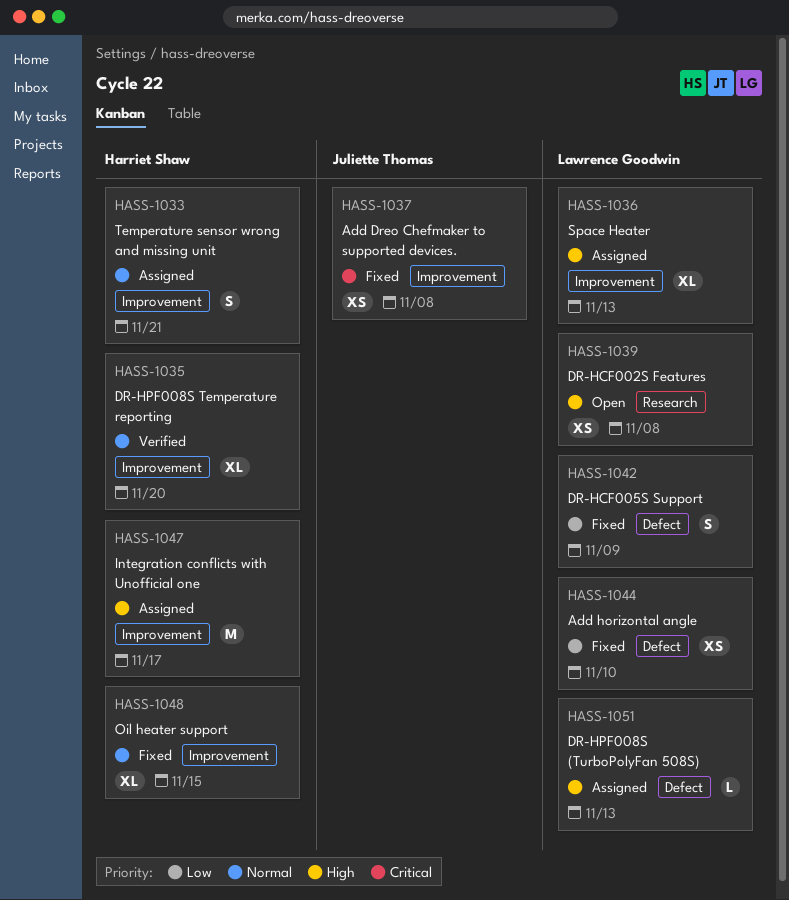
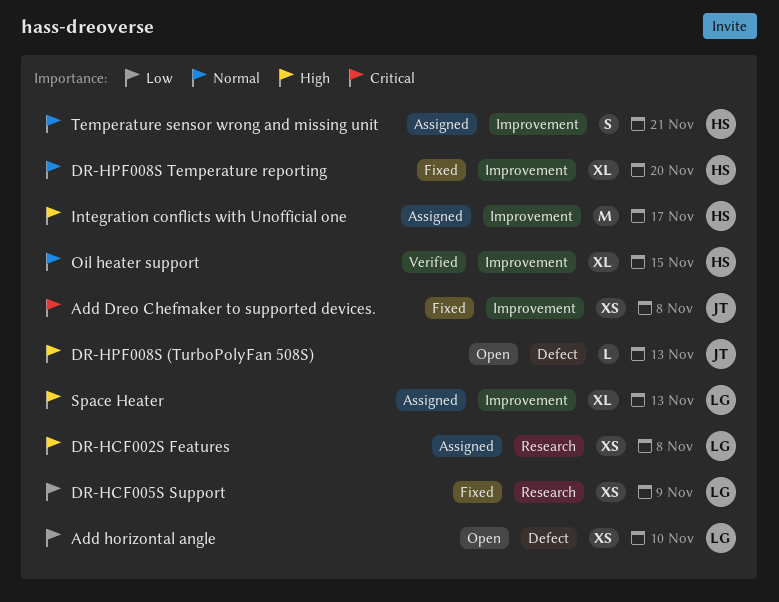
Add horizontal angle, status: Fixed -> Open
DR-HCF002S Features, status: Open -> Assigned
DR-HCF005S Support, label: Defect -> Research
DR-HCF005S Support, estimate: S -> XS
DR-HPF008S (TurboPolyFan 508S), status: Assigned -> Open
DR-HPF008S (TurboPolyFan 508S), owner: Lawrence Goodwin -> Juliette Thomas
DR-HPF008S Temperature reporting, status: Verified -> Fixed
Oil heater support, status: Fixed -> Verified

